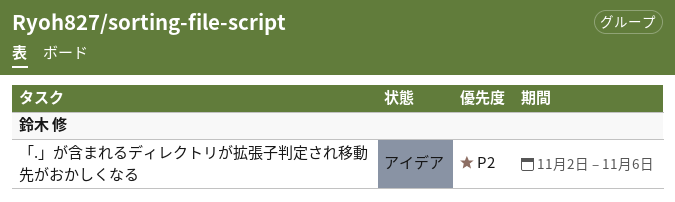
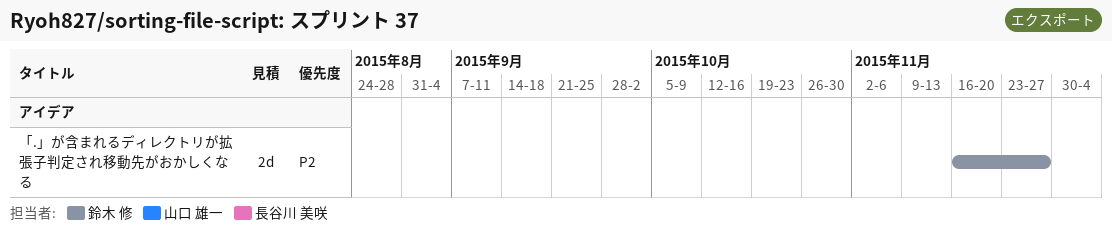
「.」が含まれるディレクトリが拡張子判定され移動先がおかしくなる, start: Nov 2 -> Nov 16
「.」が含まれるディレクトリが拡張子判定され移動先がおかしくなる, due: Nov 6 -> Nov 27

